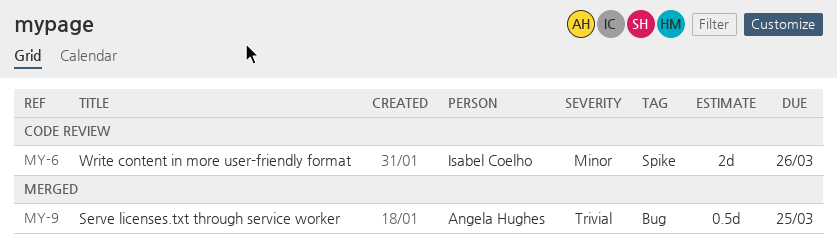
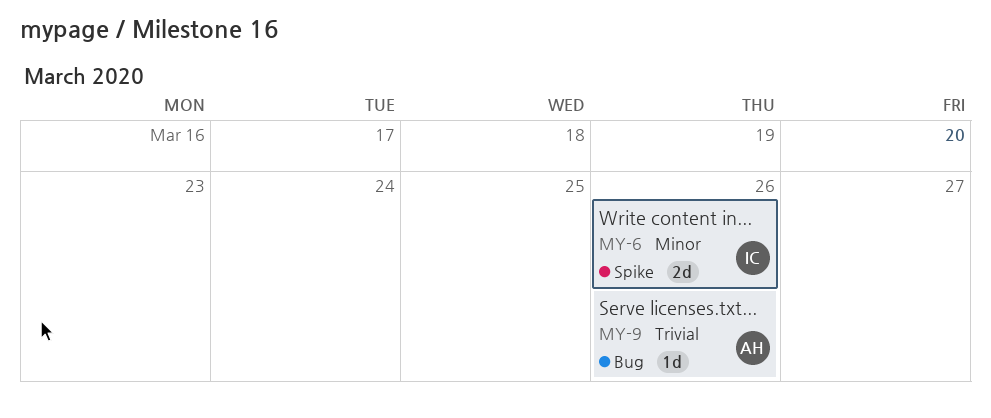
MY-9, estimate: 0.5d -> 1d
MY-9, due: Mar 25 -> Mar 26

